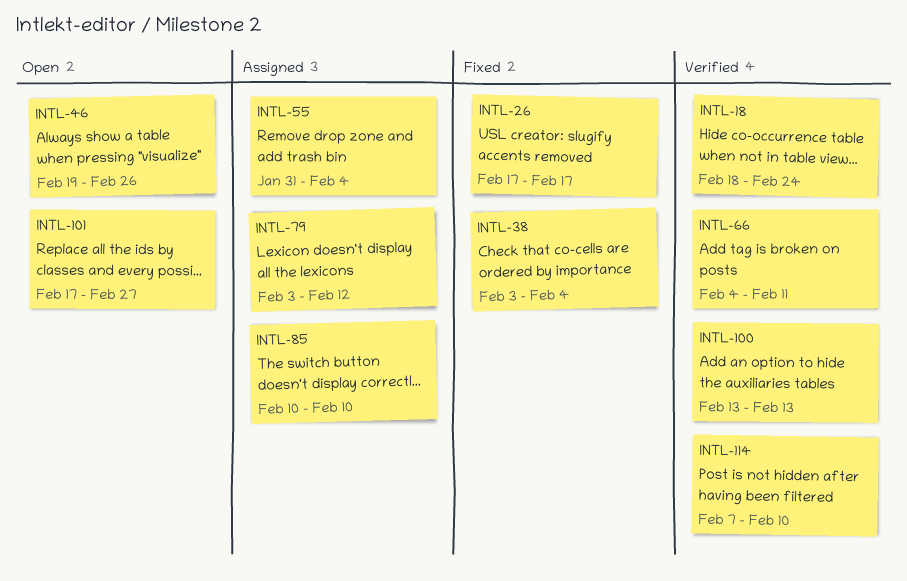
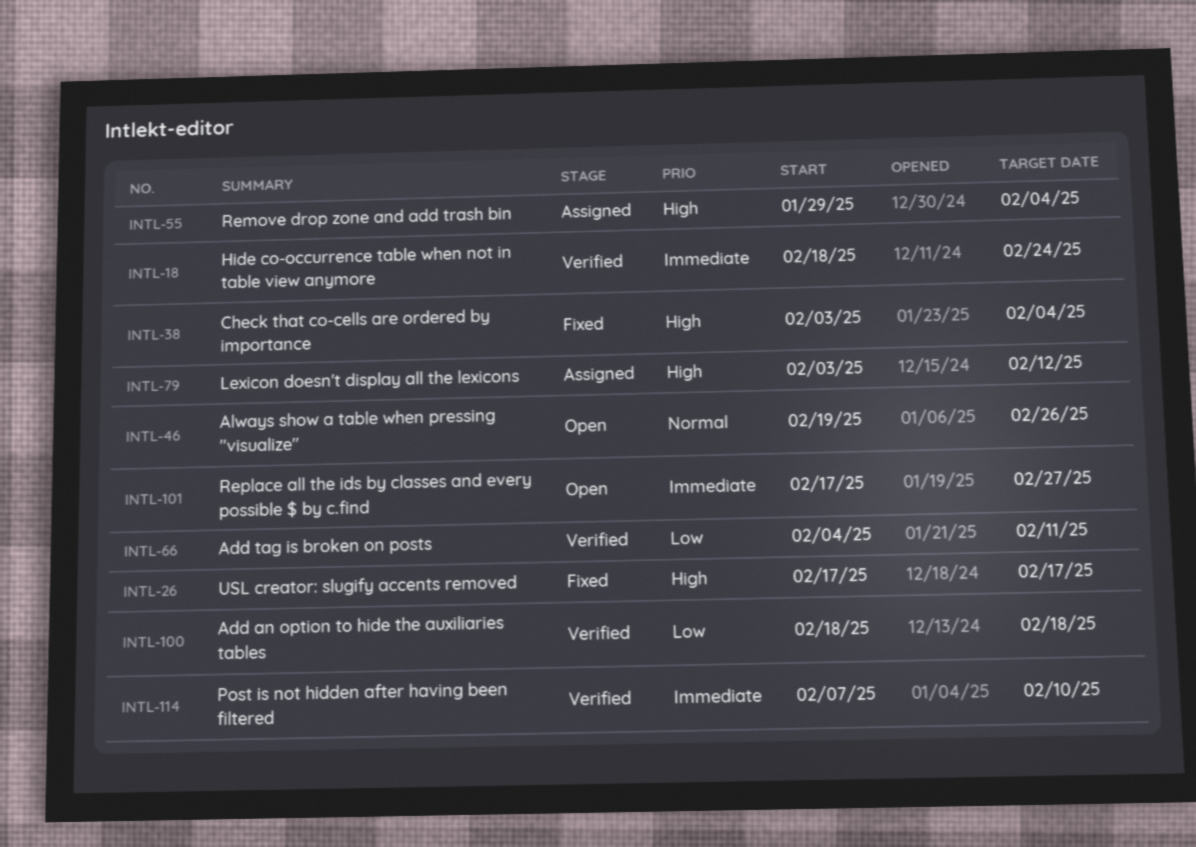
INTL-55, start: Jan 31 -> Jan 29
INTL-85: present -> none
INTL-100, start: Feb 13 -> Feb 18
INTL-100, due: Feb 13 -> Feb 18

